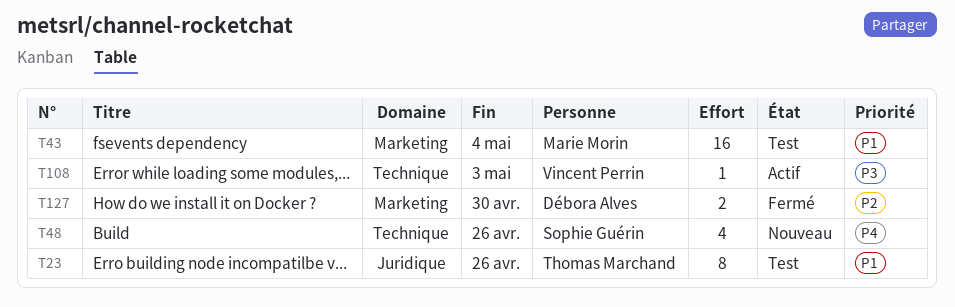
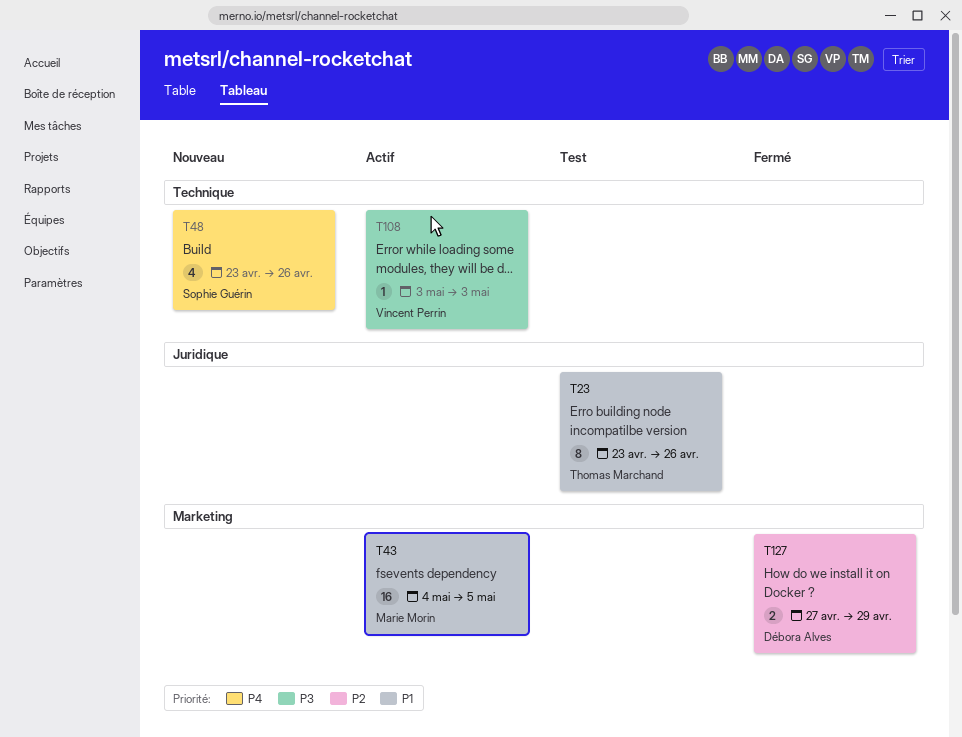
T43, status: Test -> Actif
T43, due: May 4 -> May 5
T127, due: Apr 30 -> Apr 29

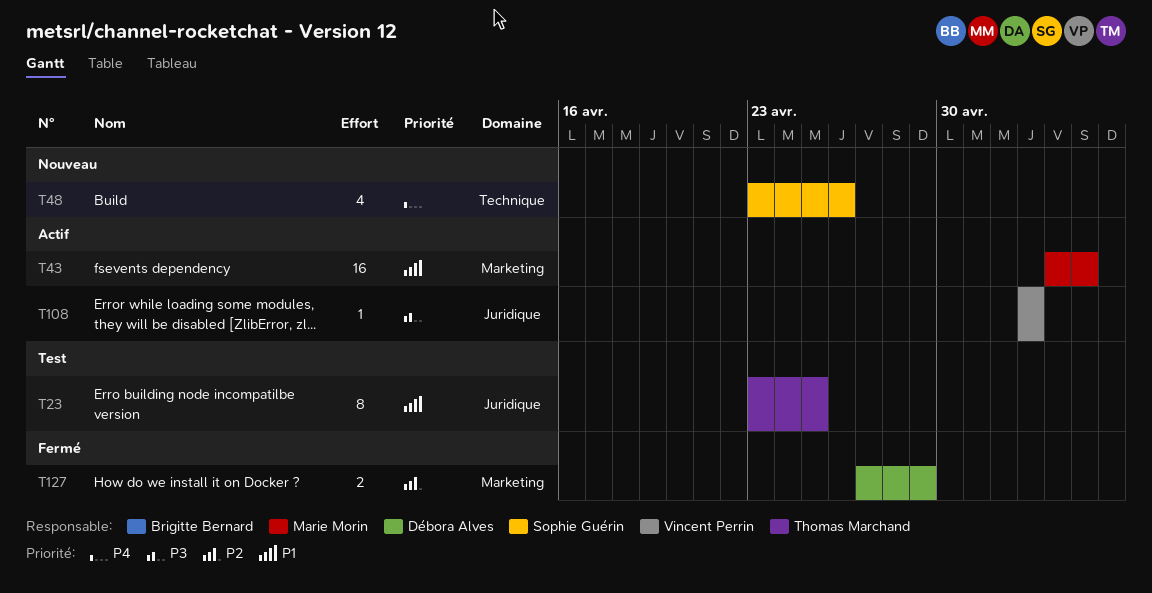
T23, due: Apr 26 -> Apr 25
T108, label: Technique -> Juridique

